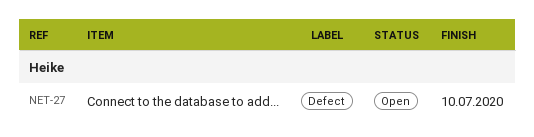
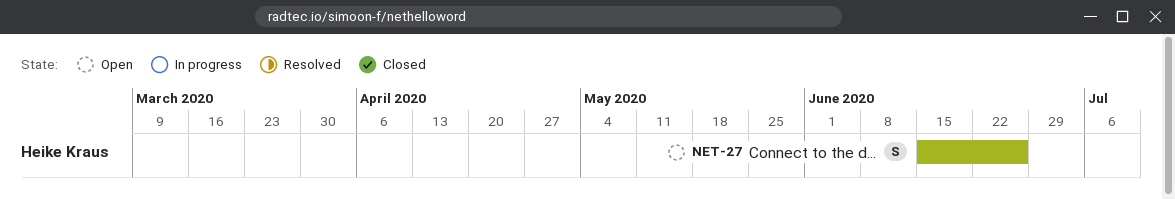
NET-27, due: Jul 10 -> Jun 26

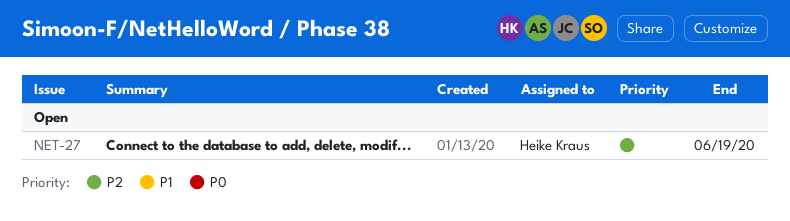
NET-27, due: Jun 26 -> Jun 19

